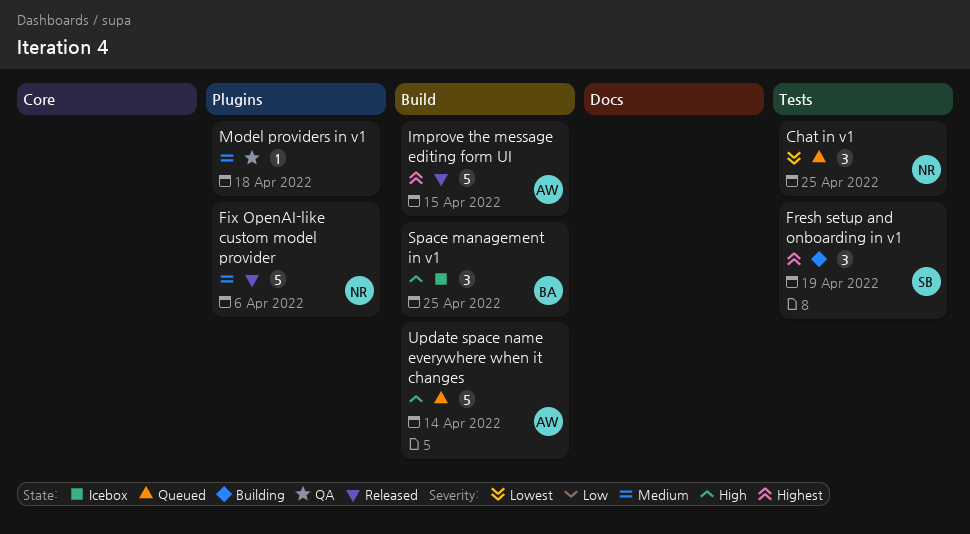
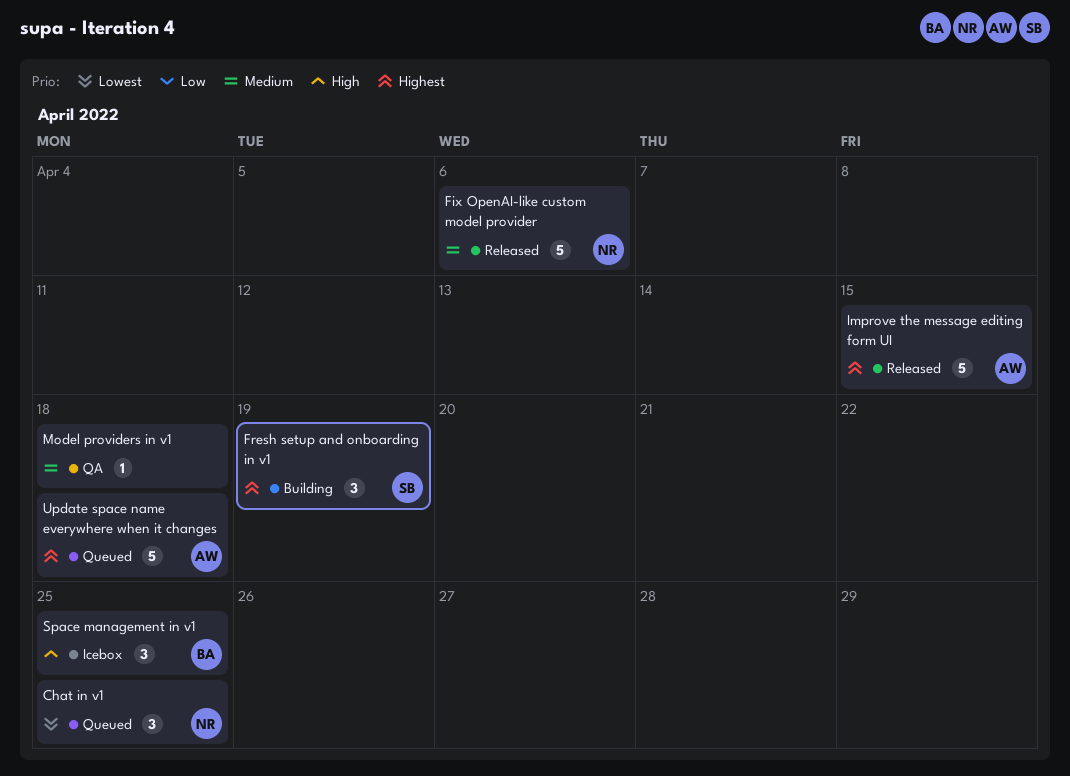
Update space name everywhere when it changes, priority: High -> Highest
Update space name everywhere when it changes, due: Apr 14 -> Apr 18

